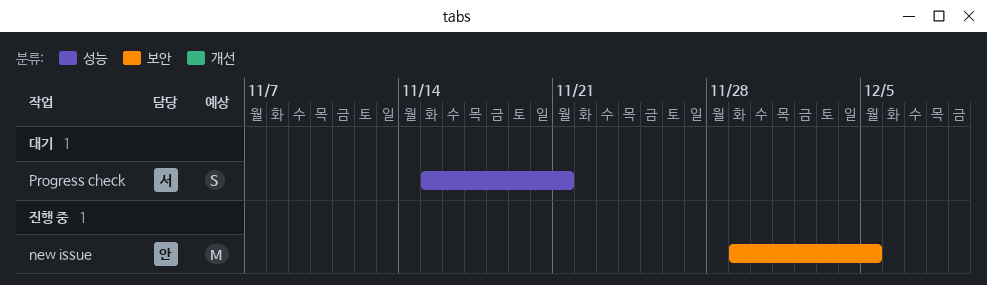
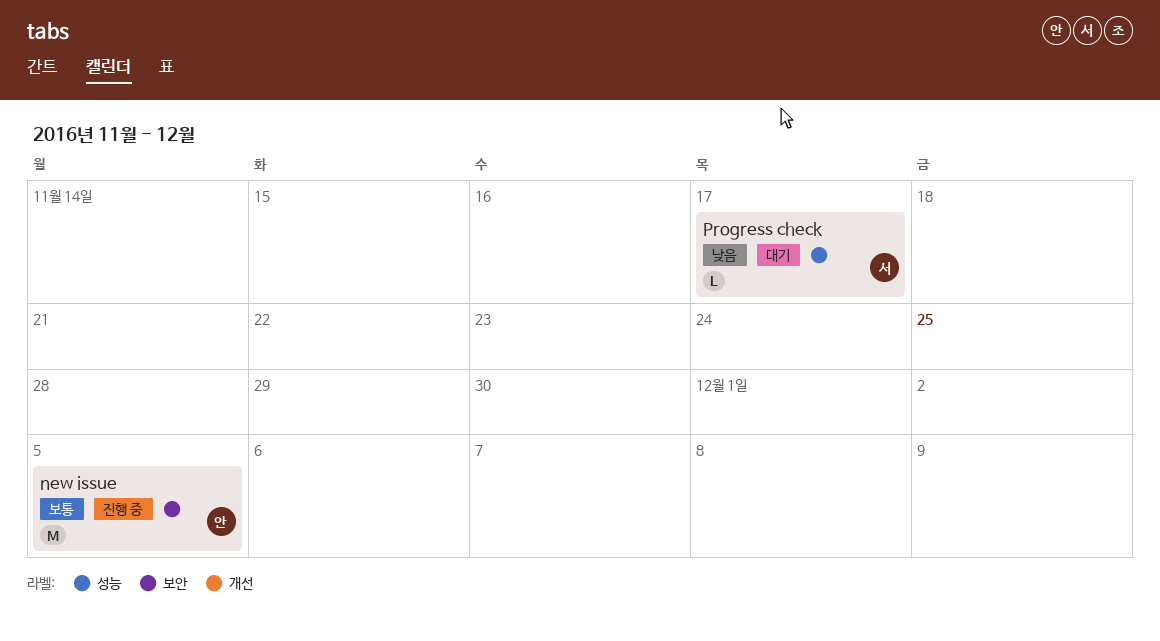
Progress check, estimate: S -> L
Progress check, due: Nov 21 -> Nov 17

